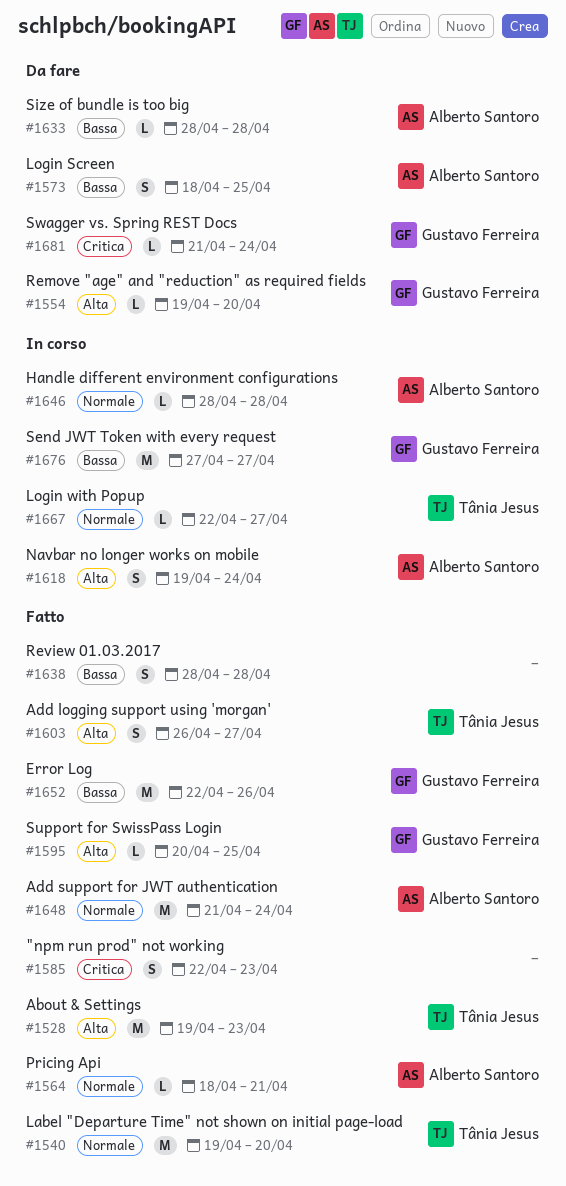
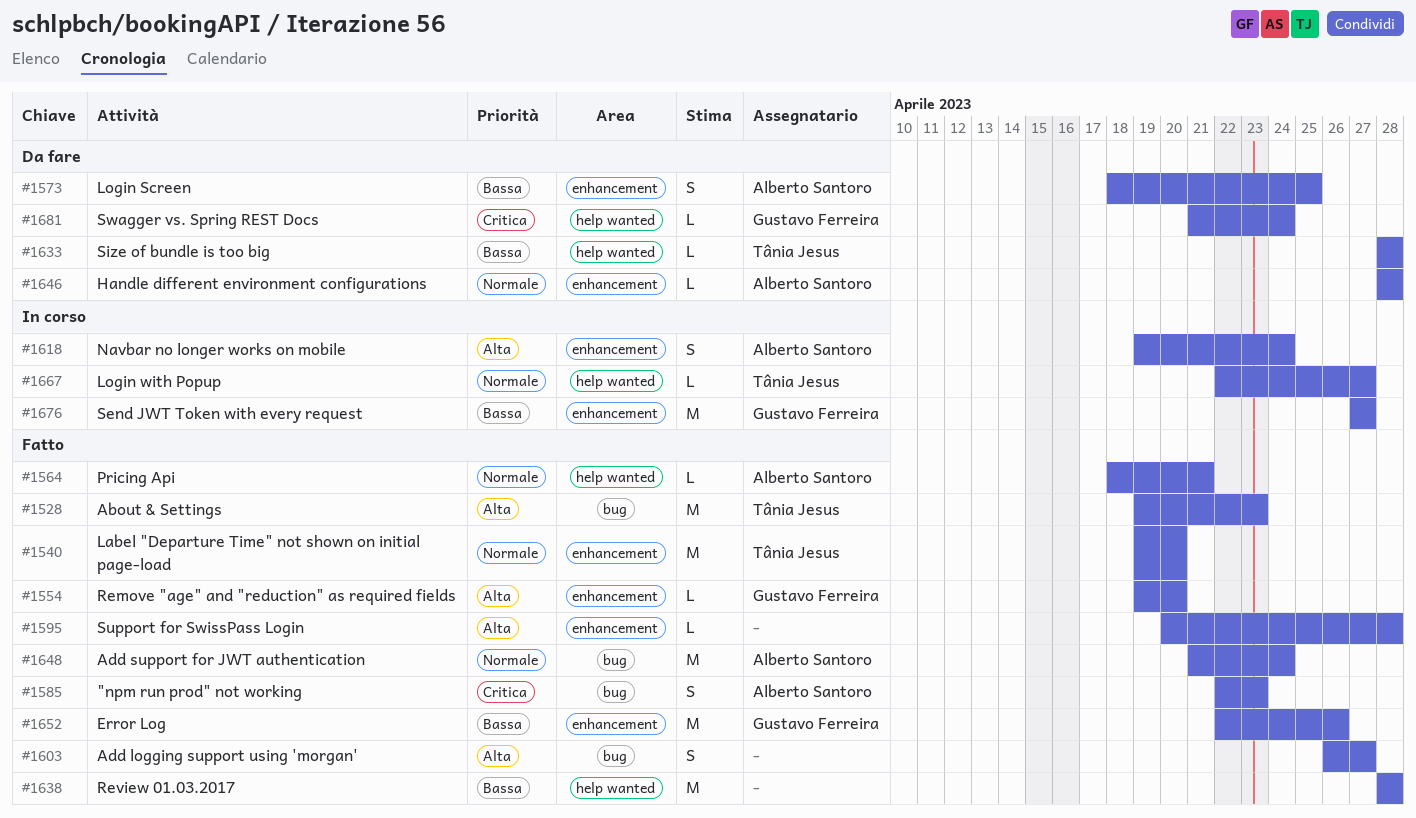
#1554, status: Da fare -> Fatto
#1585, owner: none -> Alberto Santoro
#1595, owner: Gustavo Ferreira -> none
#1595, due: Apr 25 -> Apr 28
#1603, owner: Tânia Jesus -> none
#1633, owner: Alberto Santoro -> Tânia Jesus
#1638, estimate: S -> M
#1646, status: In corso -> Da fare

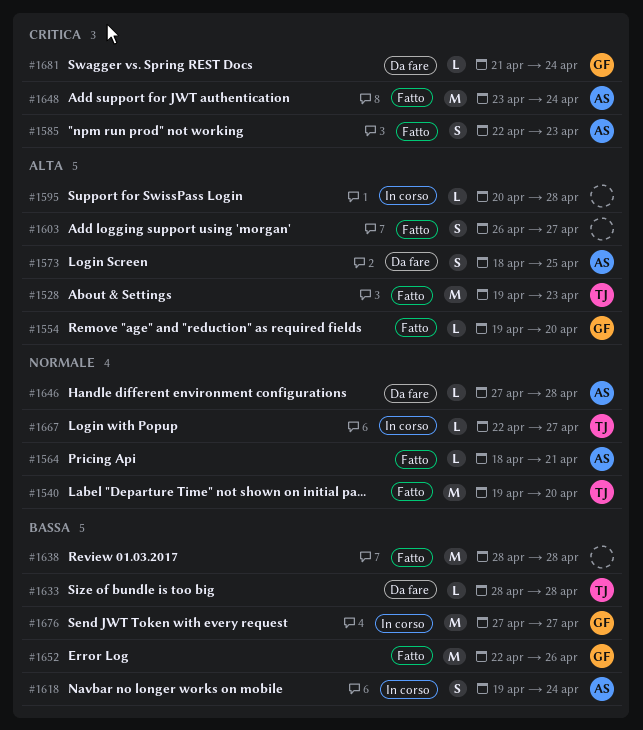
#1573, priority: Bassa -> Alta
#1595, status: Fatto -> In corso
#1618, priority: Alta -> Bassa
#1646, start: Apr 28 -> Apr 27
#1648, priority: Normale -> Critica
#1648, start: Apr 21 -> Apr 23

